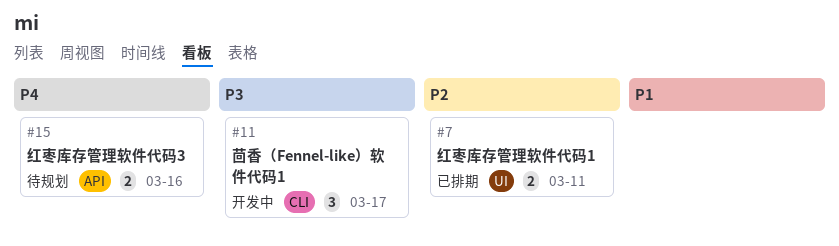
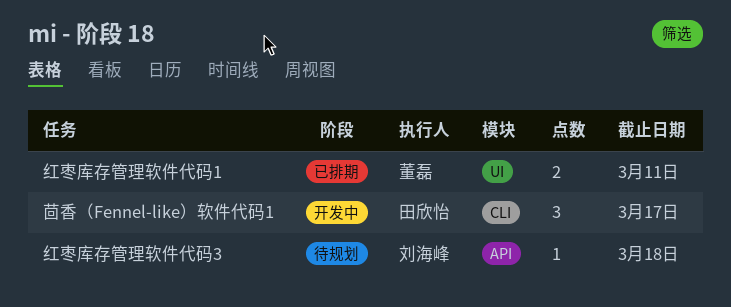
红枣库存管理软件代码3, estimate: 2 -> 1
红枣库存管理软件代码3, due: Mar 16 -> Mar 18

